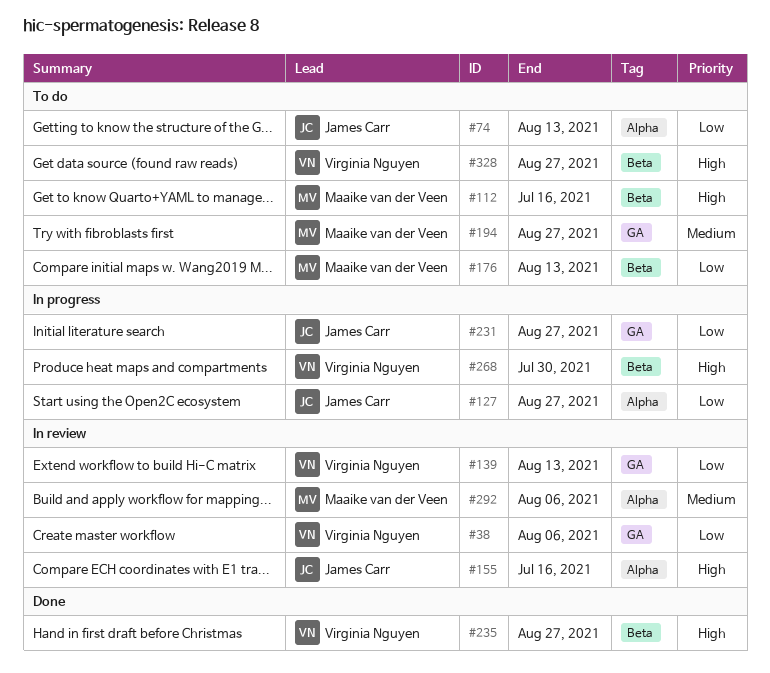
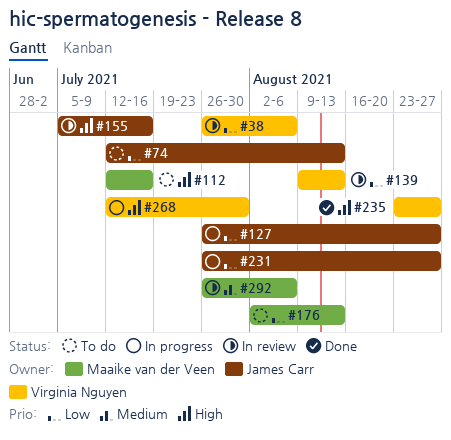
#194: present -> none
#328: present -> none

